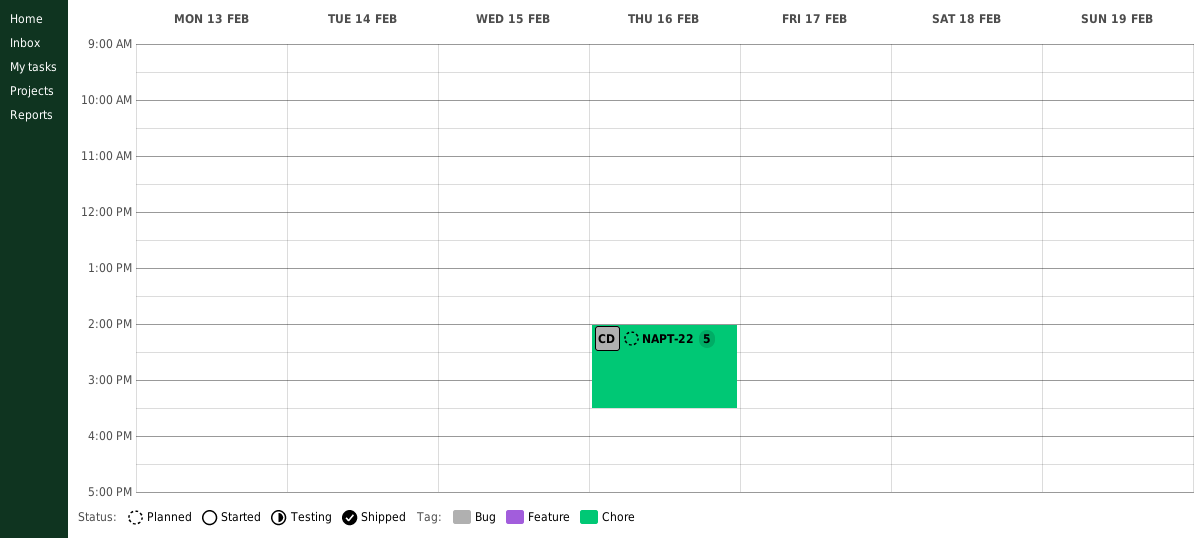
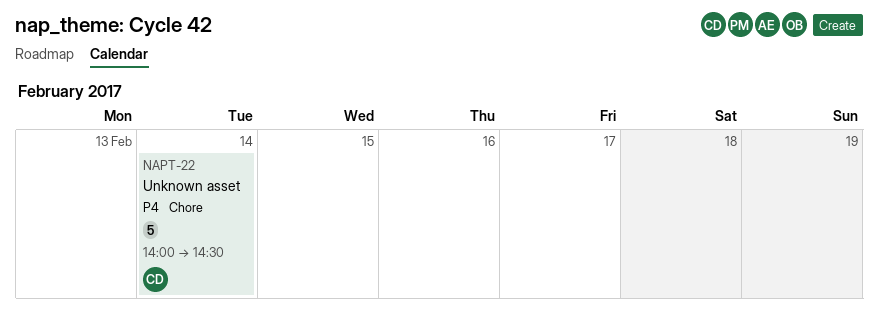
NAPT-22, day: Feb 16 -> Feb 14
NAPT-22, ends: 15:30 -> 14:30

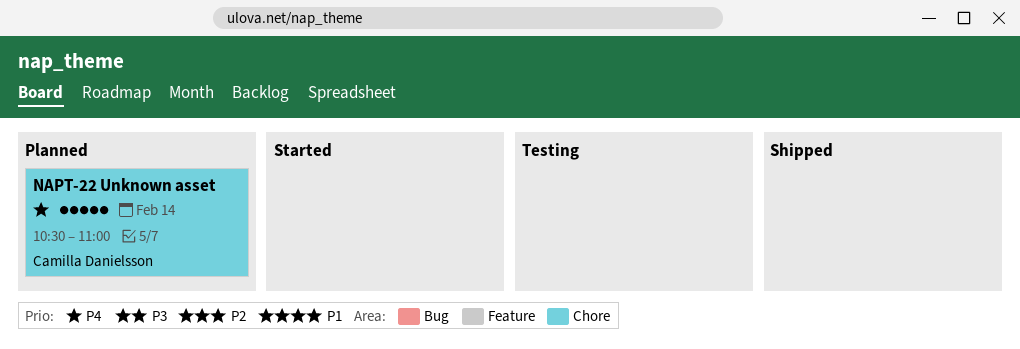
NAPT-22, begins: 14:00 -> 10:30
NAPT-22, ends: 14:30 -> 11:00

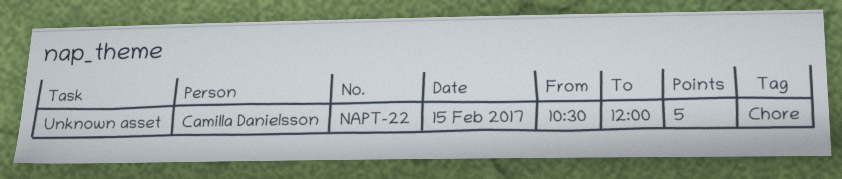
NAPT-22, day: Feb 14 -> Feb 15
NAPT-22, ends: 11:00 -> 12:00

